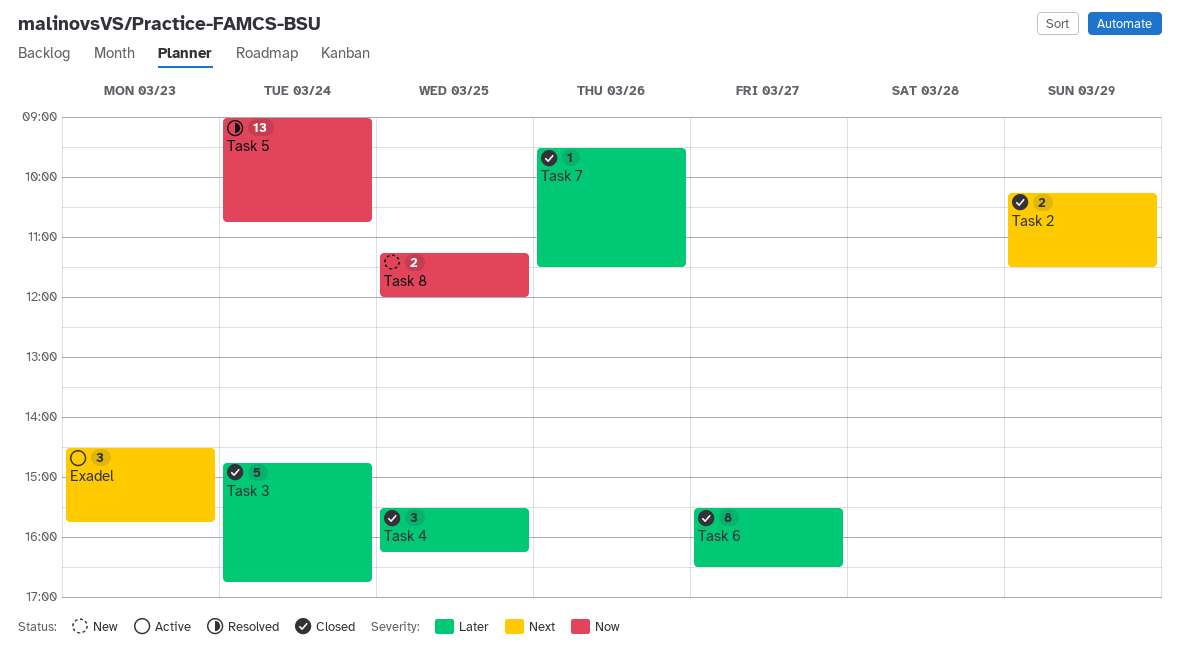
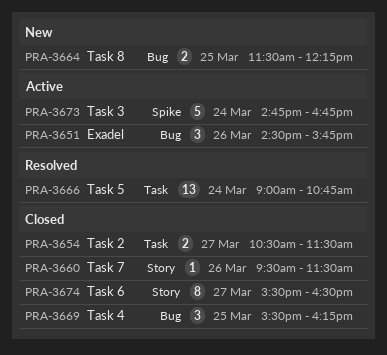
Exadel, day: Mar 23 -> Mar 26
Task 2, day: Mar 29 -> Mar 27
Task 2, begins: 10:15 -> 10:30
Task 3, status: Closed -> Active
Task 8, begins: 11:15 -> 11:30
Task 8, ends: 12:00 -> 12:15

